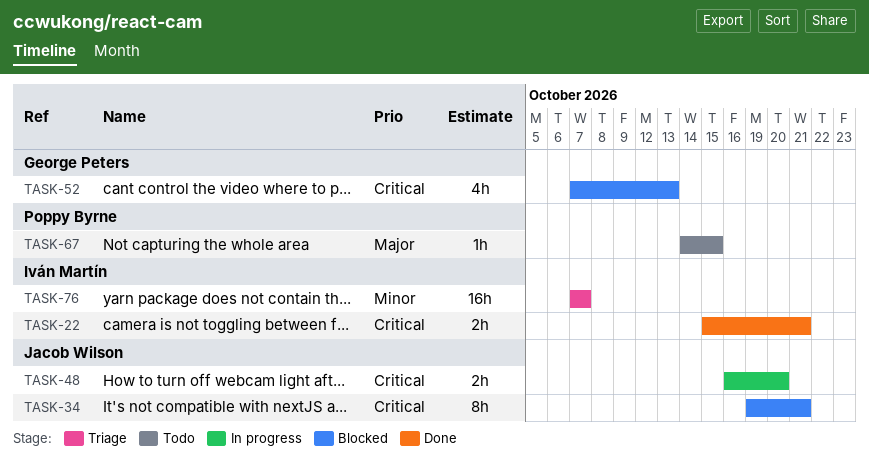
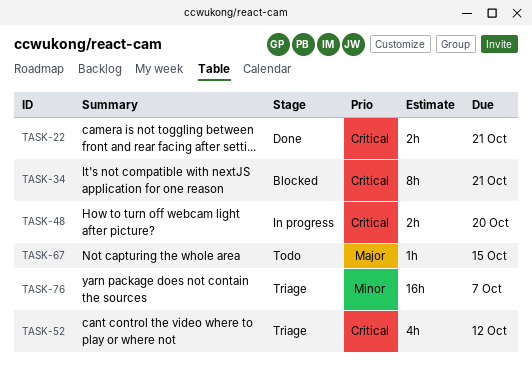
TASK-52, status: Blocked -> Triage
TASK-52, due: Oct 13 -> Oct 12

